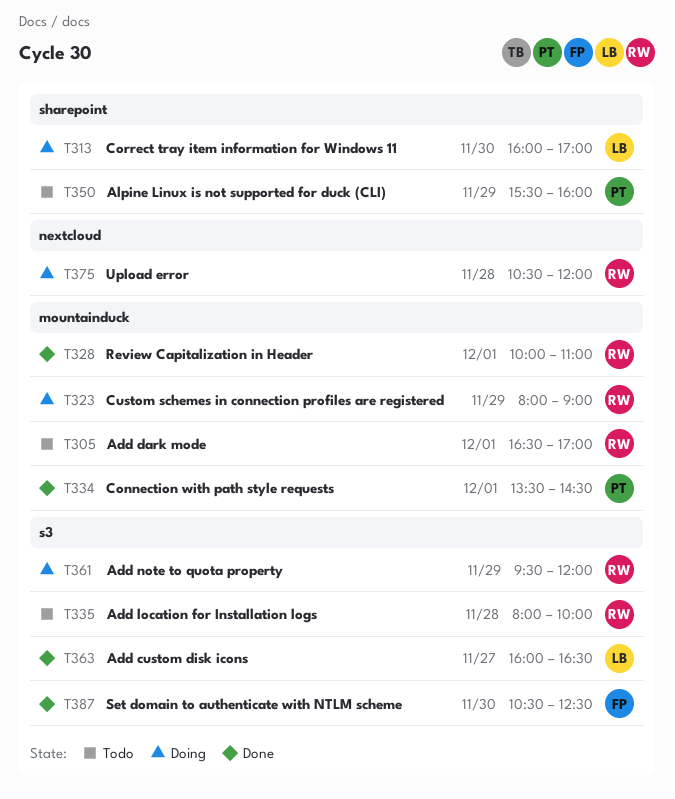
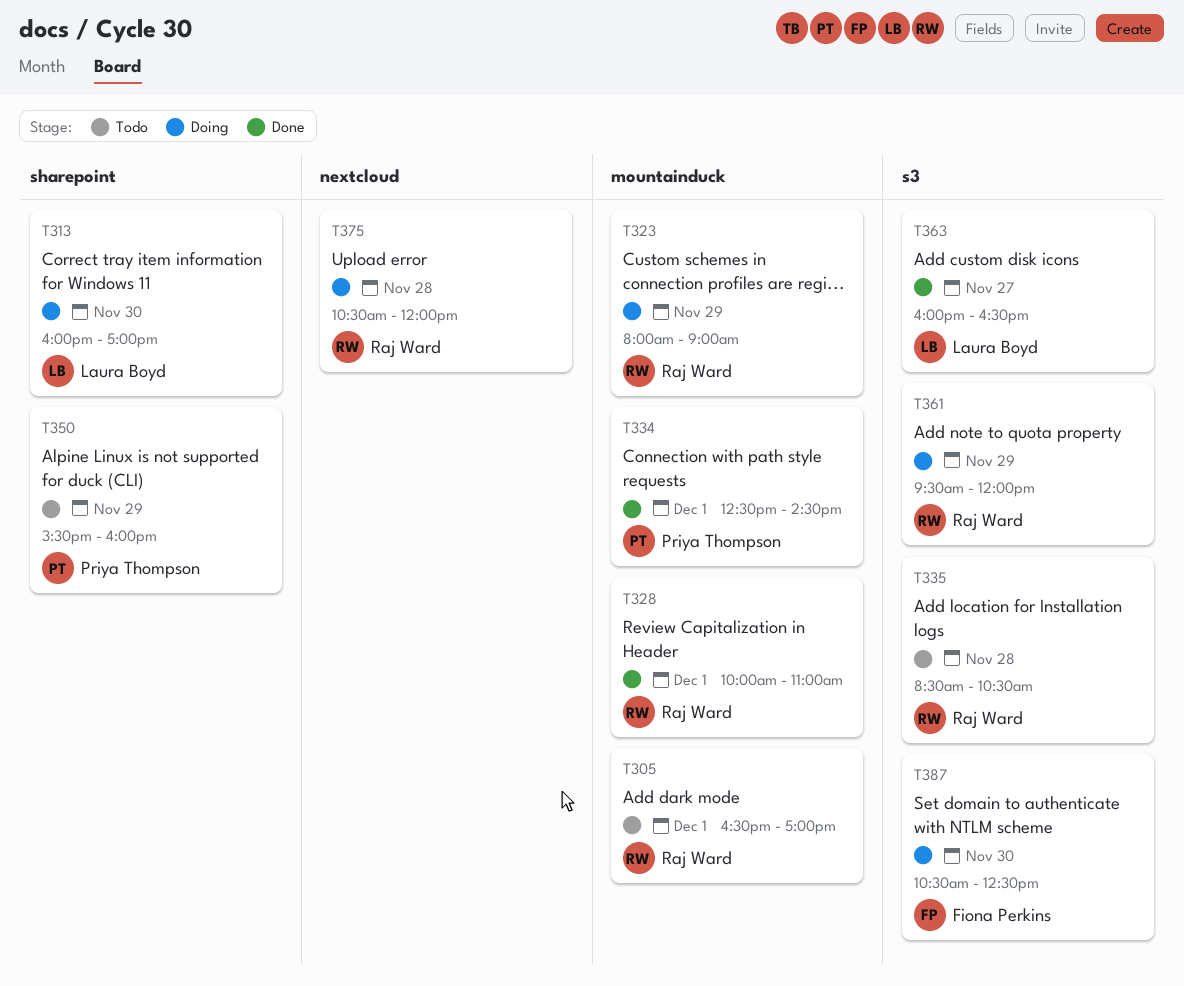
T334, begins: 13:30 -> 12:30
T335, begins: 08:00 -> 08:30
T335, ends: 10:00 -> 10:30
T387, status: Done -> Doing

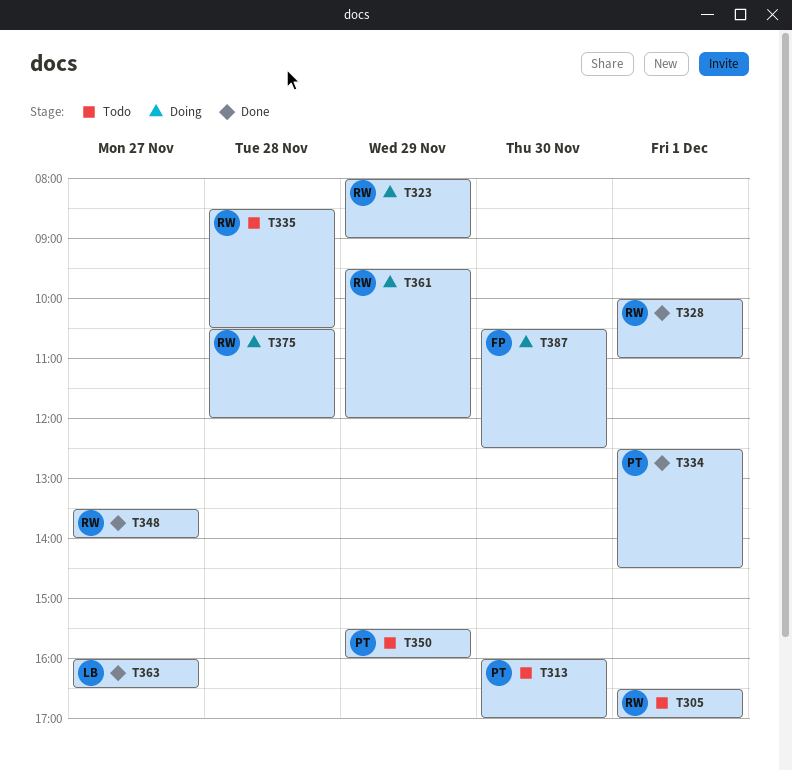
T313, status: Doing -> Todo
T313, owner: Laura Boyd -> Priya Thompson
T348: none -> present

